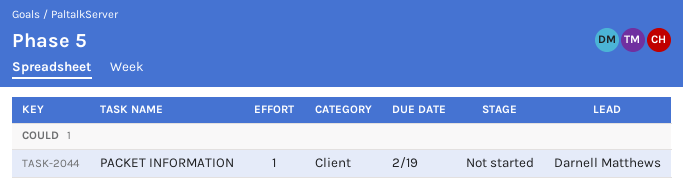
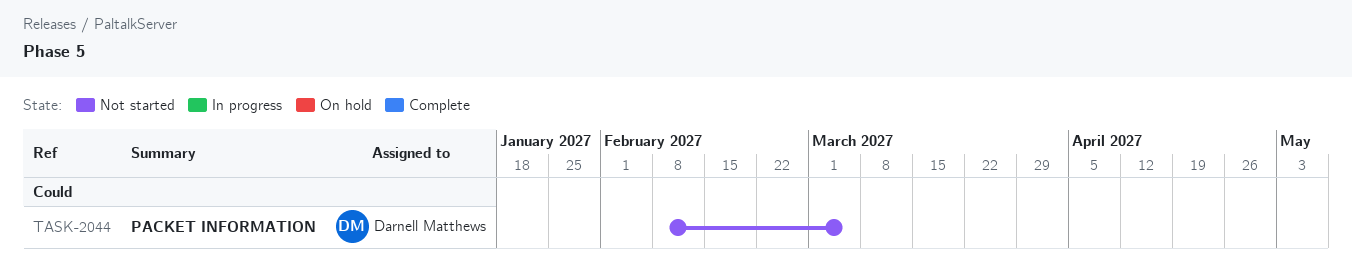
TASK-2044, due: Feb 19 -> Mar 5

